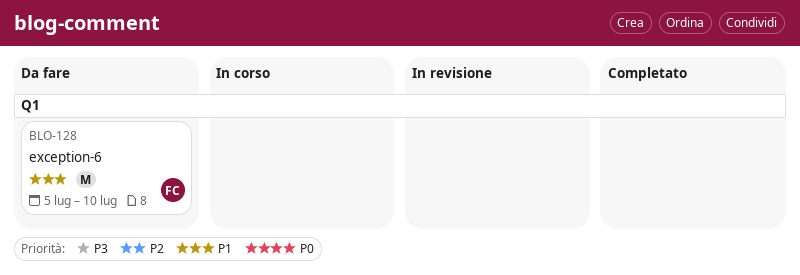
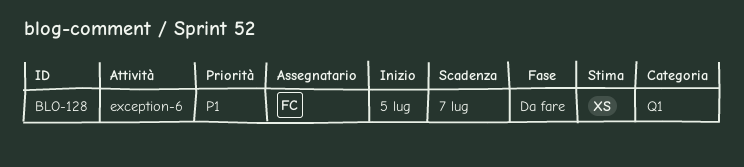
BLO-128, estimate: M -> XS
BLO-128, due: Jul 10 -> Jul 7

